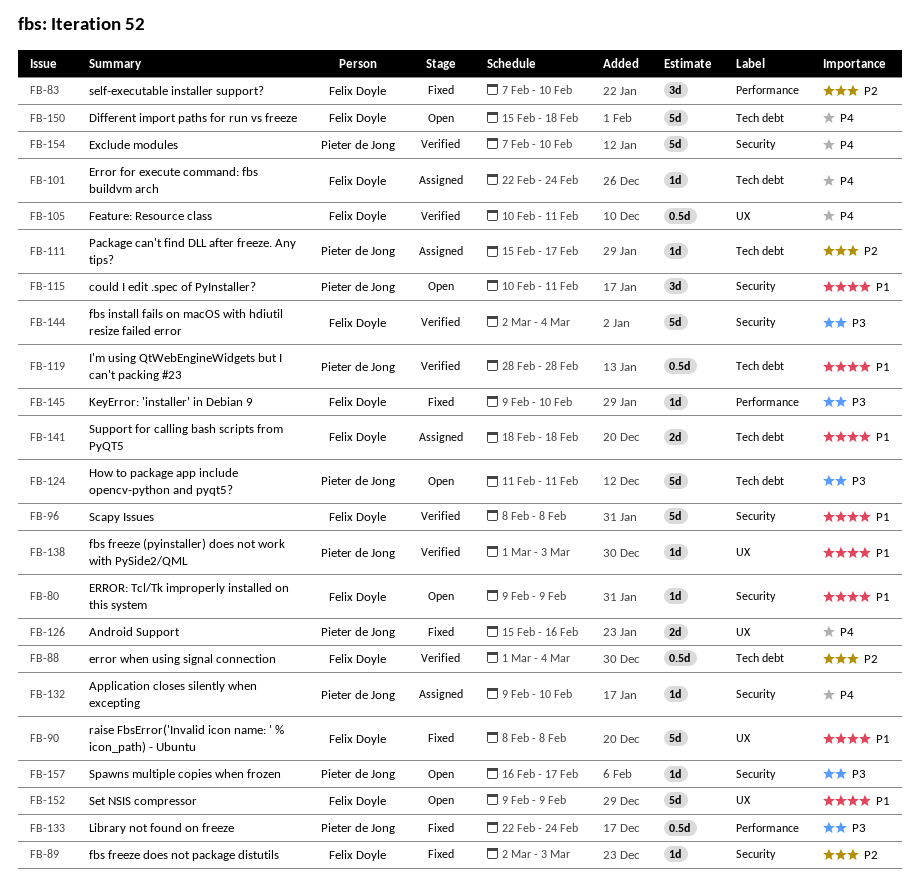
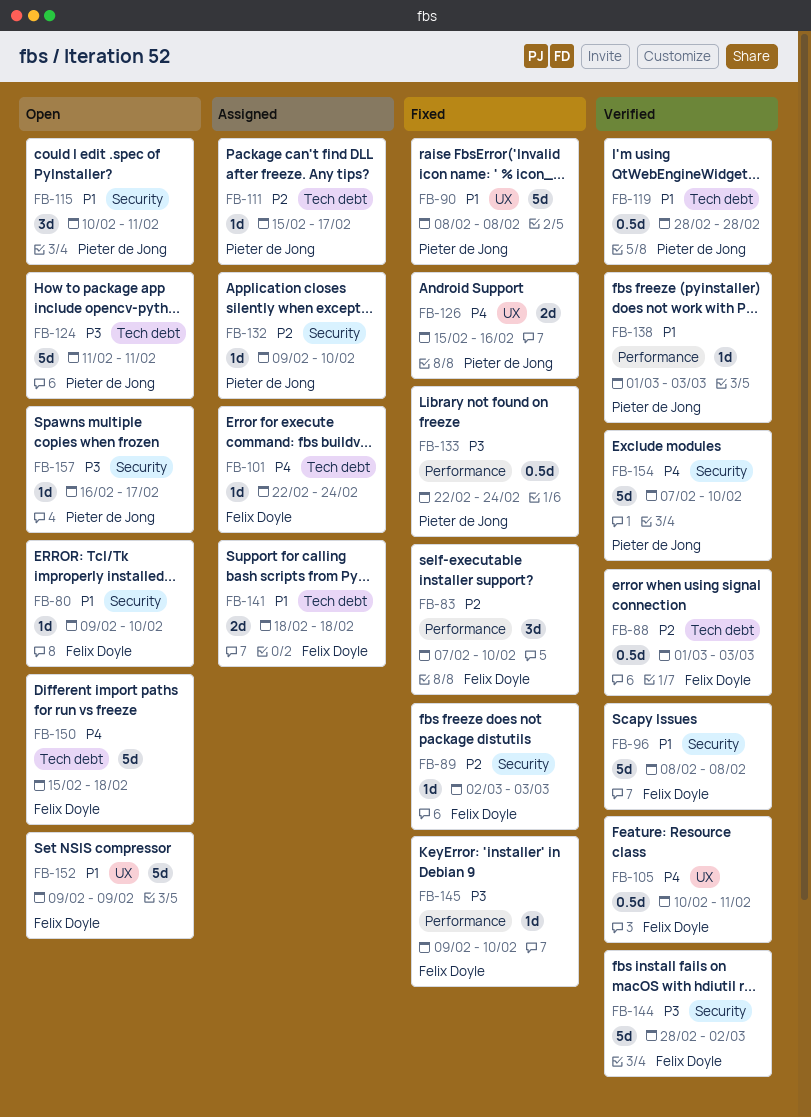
FB-80, due: Feb 9 -> Feb 10
FB-88, due: Mar 4 -> Mar 3
FB-90, owner: Felix Doyle -> Pieter de Jong
FB-132, priority: P4 -> P2
FB-138, label: UX -> Performance
FB-144, start: Mar 2 -> Feb 28
FB-144, due: Mar 4 -> Mar 2

